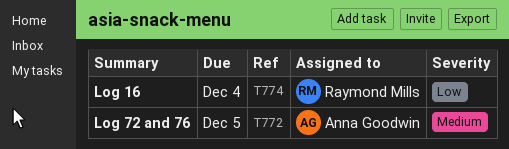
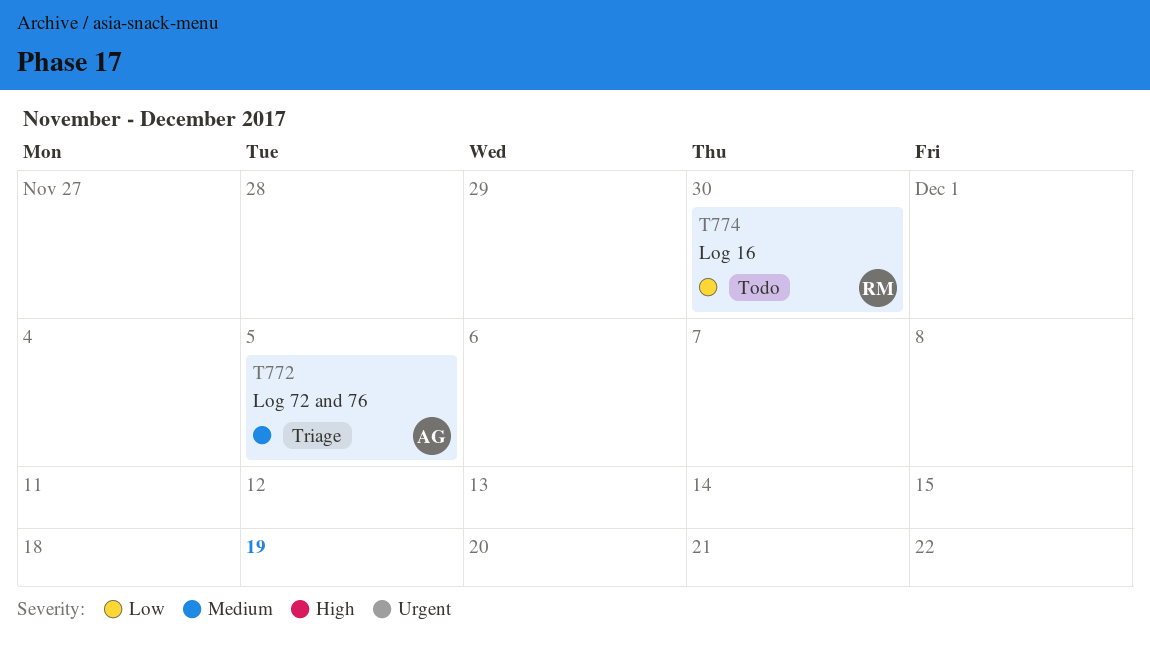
T774, due: Dec 4 -> Nov 30

